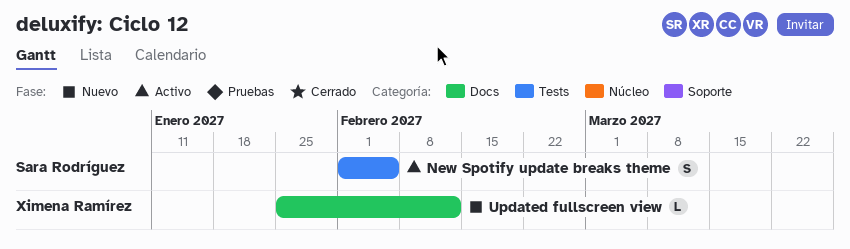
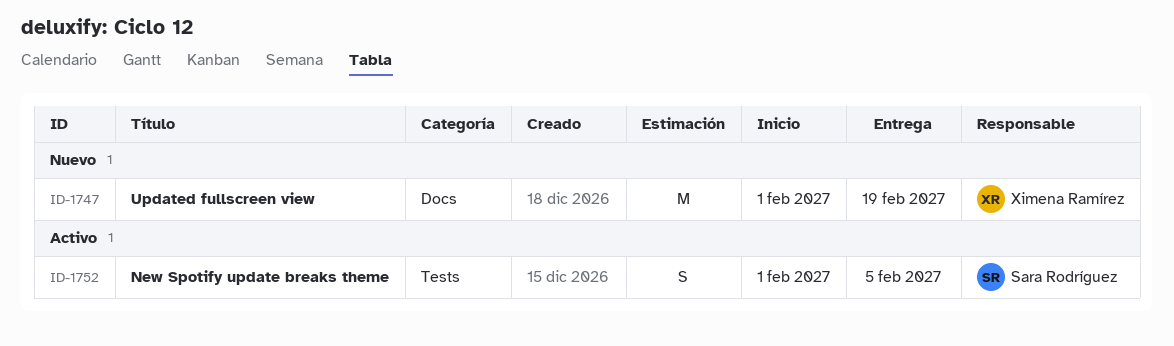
Updated fullscreen view, estimate: L -> M
Updated fullscreen view, start: Jan 25 -> Feb 1
Updated fullscreen view, due: Feb 12 -> Feb 19

